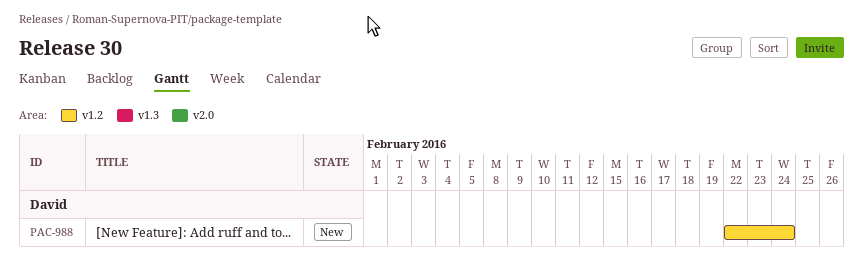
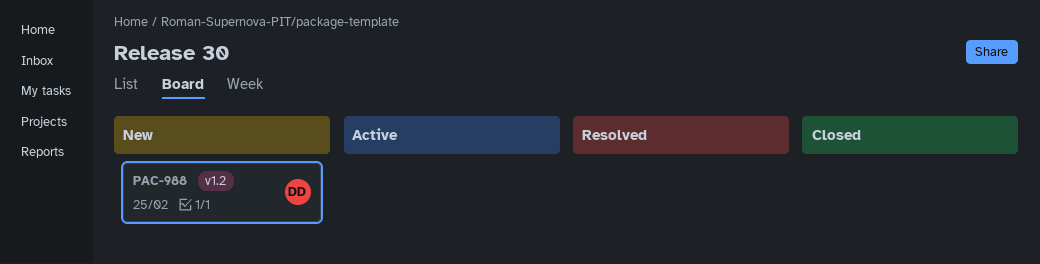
PAC-988, due: Feb 24 -> Feb 25

